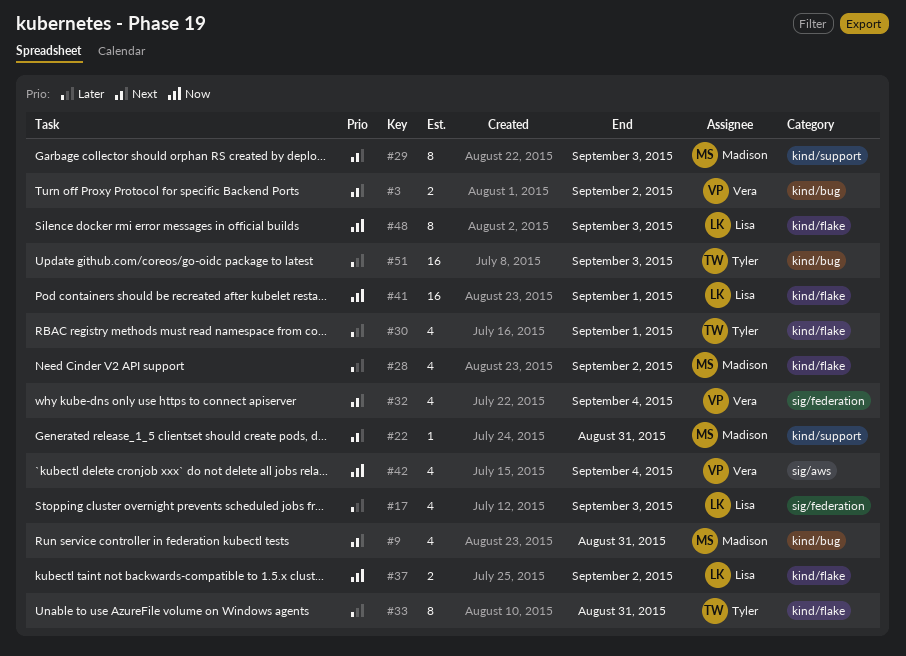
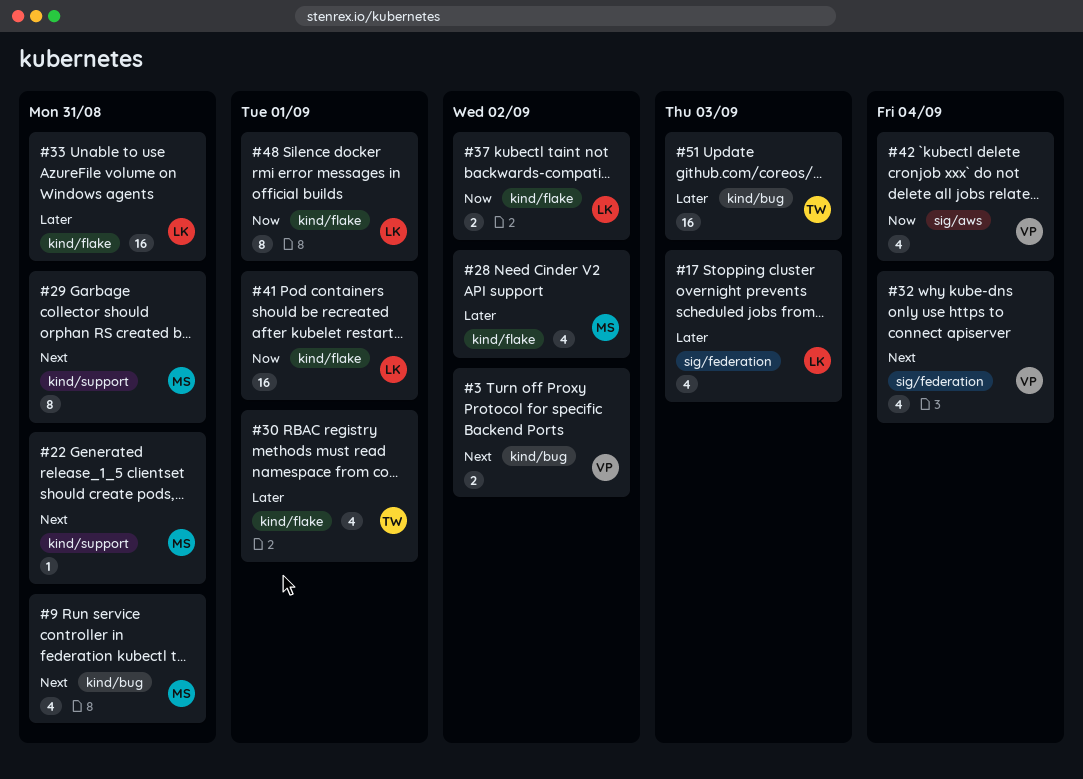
#29, due: Sep 3 -> Aug 31
#33, owner: Tyler -> Lisa
#33, estimate: 8 -> 16
#48, due: Sep 3 -> Sep 1

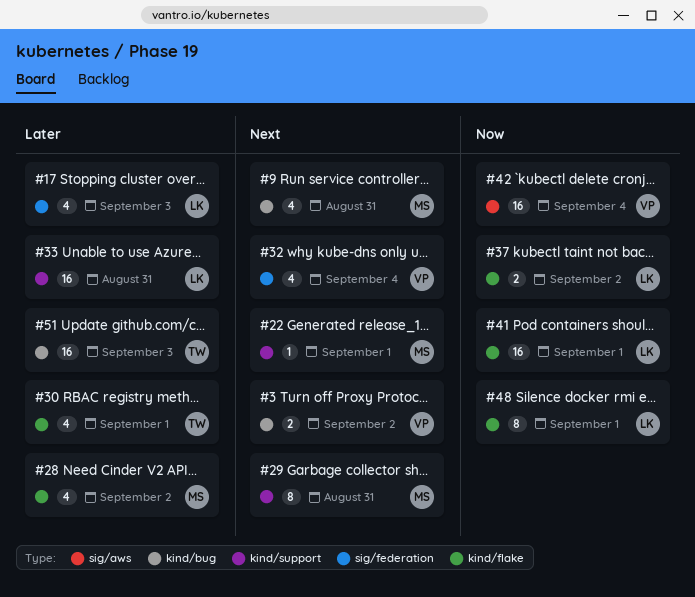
#22, due: Aug 31 -> Sep 1
#33, label: kind/flake -> kind/support
#42, estimate: 4 -> 16

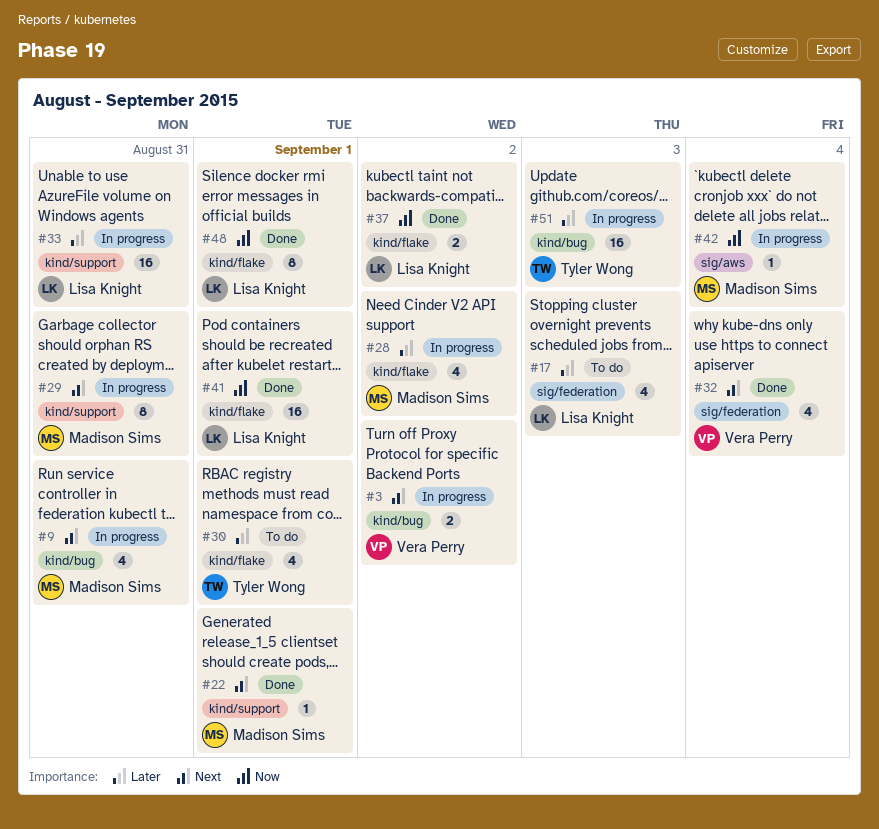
#42, owner: Vera Perry -> Madison Sims
#42, estimate: 16 -> 1

